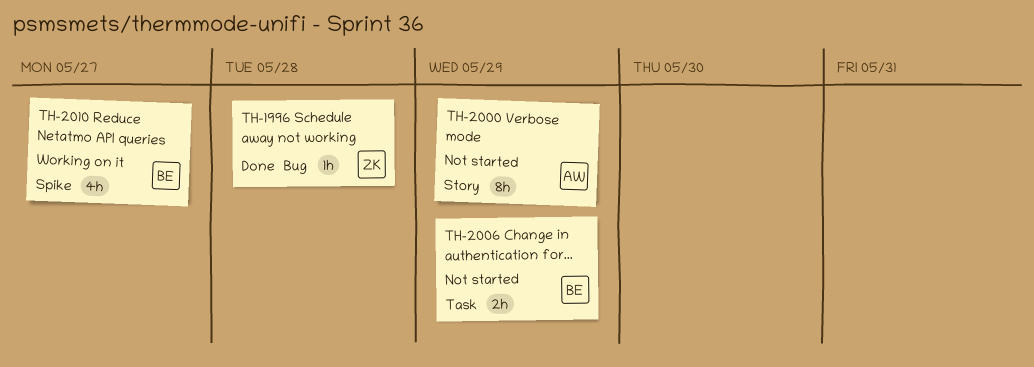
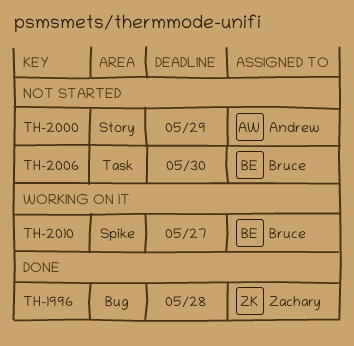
TH-2006, due: May 29 -> May 30

